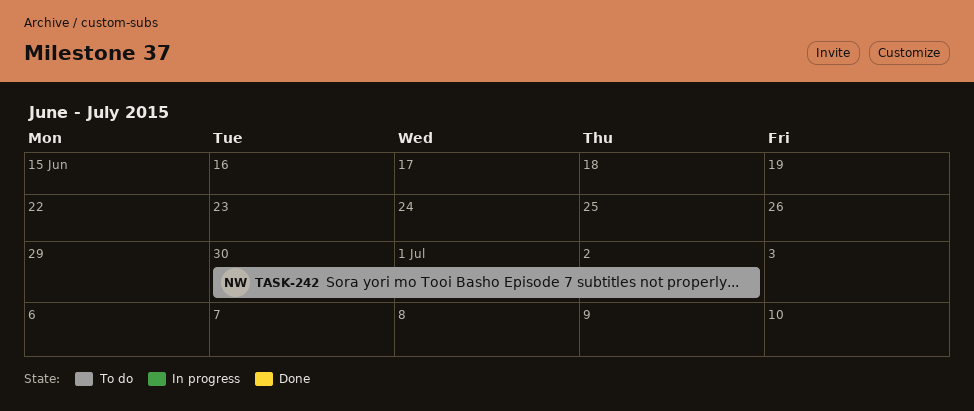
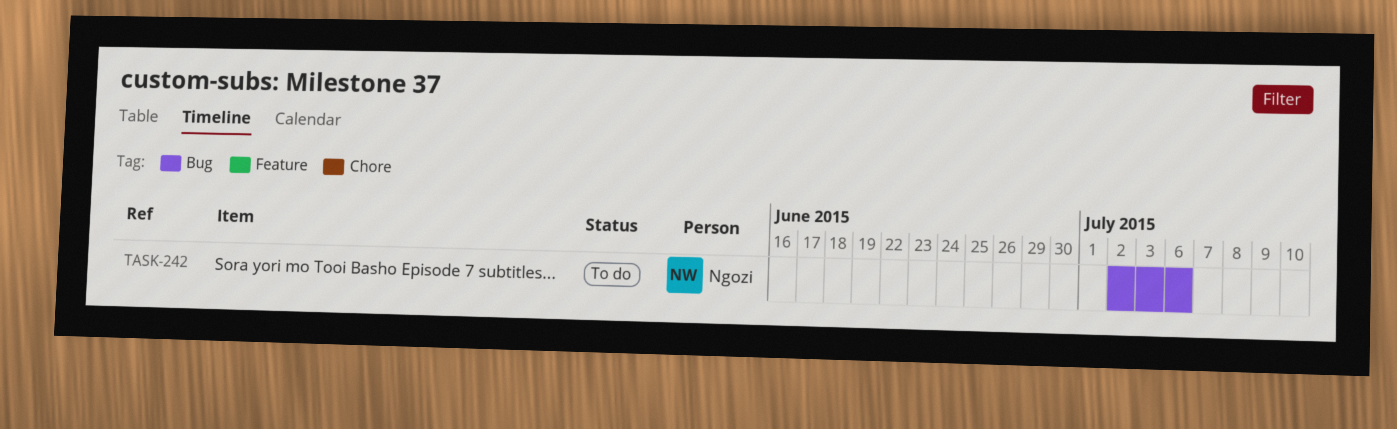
TASK-242, start: Jun 30 -> Jul 2
TASK-242, due: Jul 2 -> Jul 6

